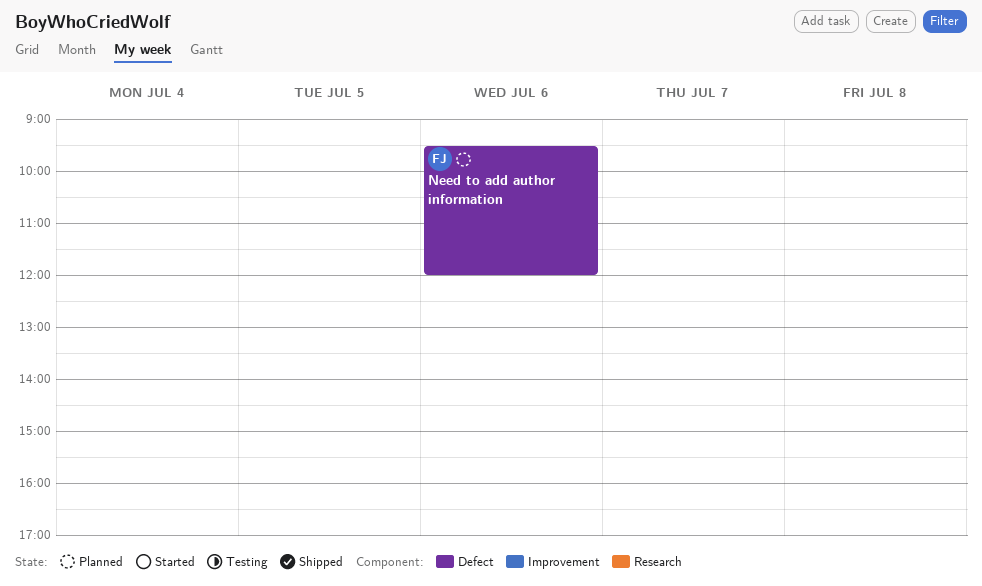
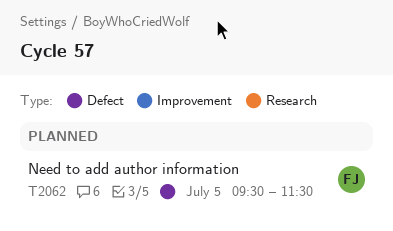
Need to add author information, day: Jul 6 -> Jul 5
Need to add author information, ends: 12:00 -> 11:30

